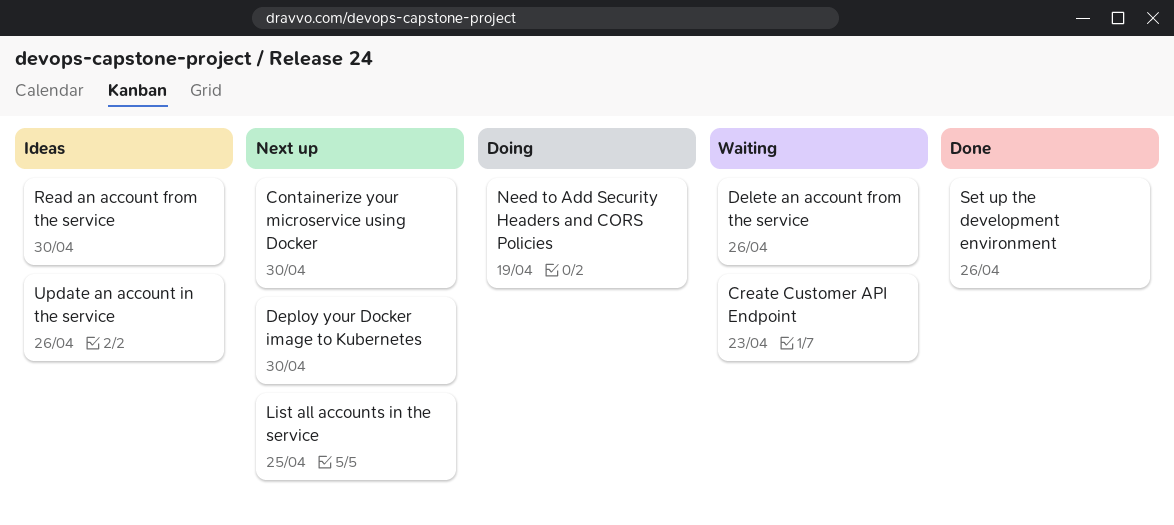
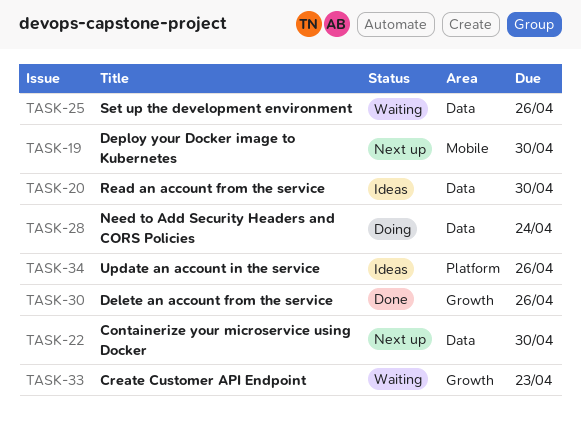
Delete an account from the service, status: Waiting -> Done
List all accounts in the service: present -> none
Need to Add Security Headers and CORS Policies, due: Apr 19 -> Apr 24
Set up the development environment, status: Done -> Waiting

